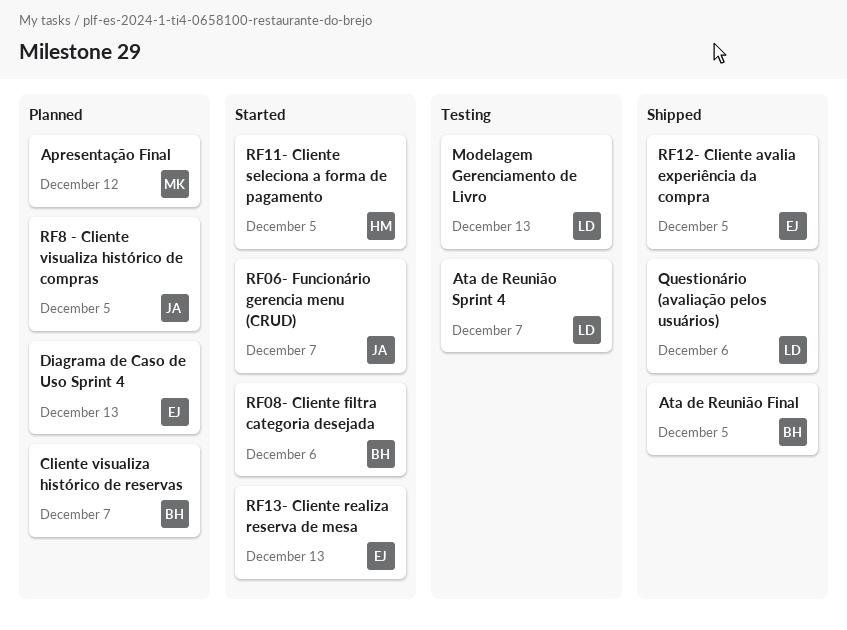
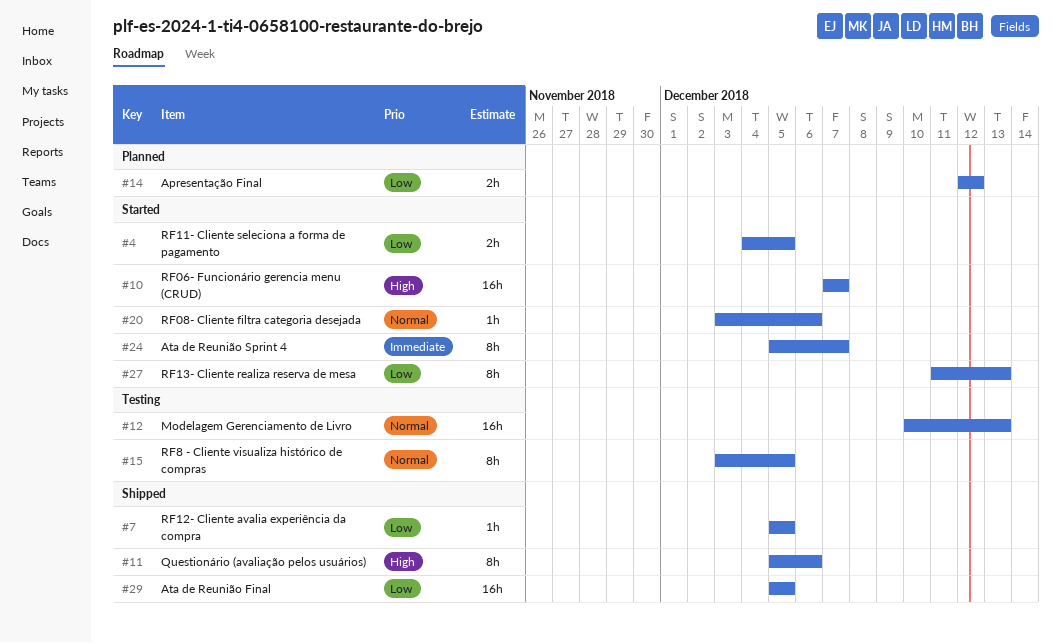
Ata de Reunião Sprint 4, status: Testing -> Started
Cliente visualiza histórico de reservas: present -> none
Diagrama de Caso de Uso Sprint 4: present -> none
RF8 - Cliente visualiza histórico de compras, status: Planned -> Testing

